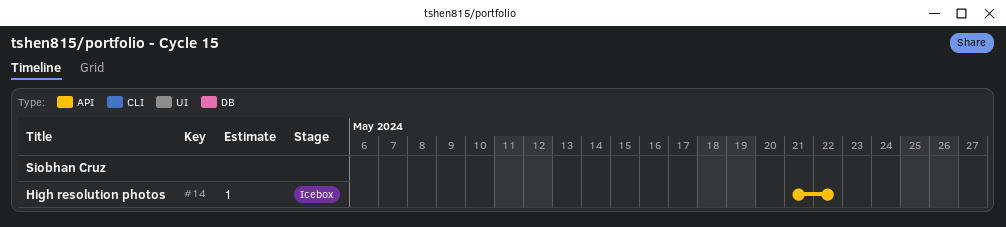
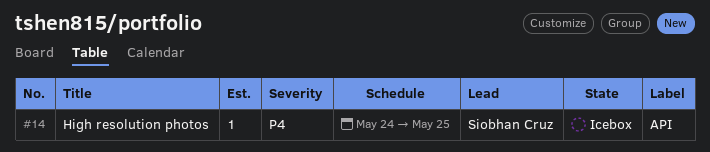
#14, start: May 21 -> May 24
#14, due: May 22 -> May 25

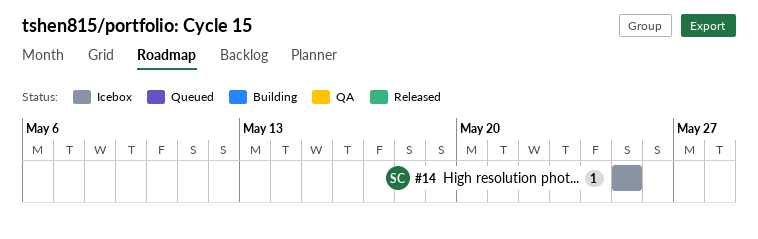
#14, start: May 24 -> May 25

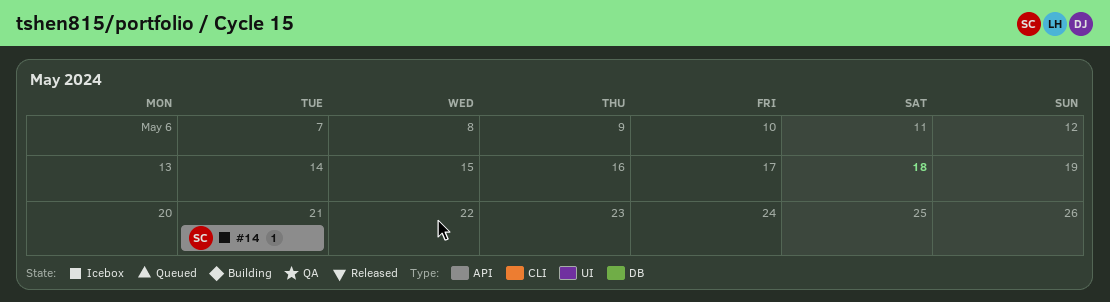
#14, start: May 25 -> May 21
#14, due: May 25 -> May 21

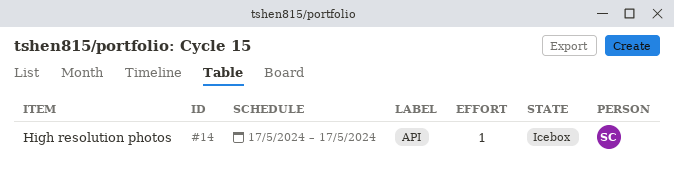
#14, start: May 21 -> May 17
#14, due: May 21 -> May 17

